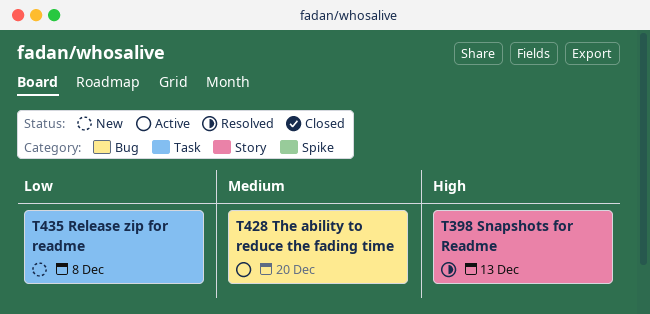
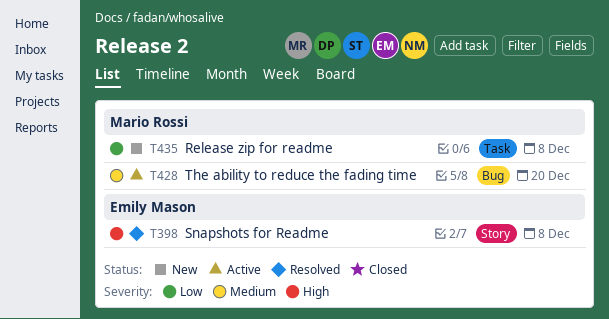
T398, due: Dec 13 -> Dec 8

